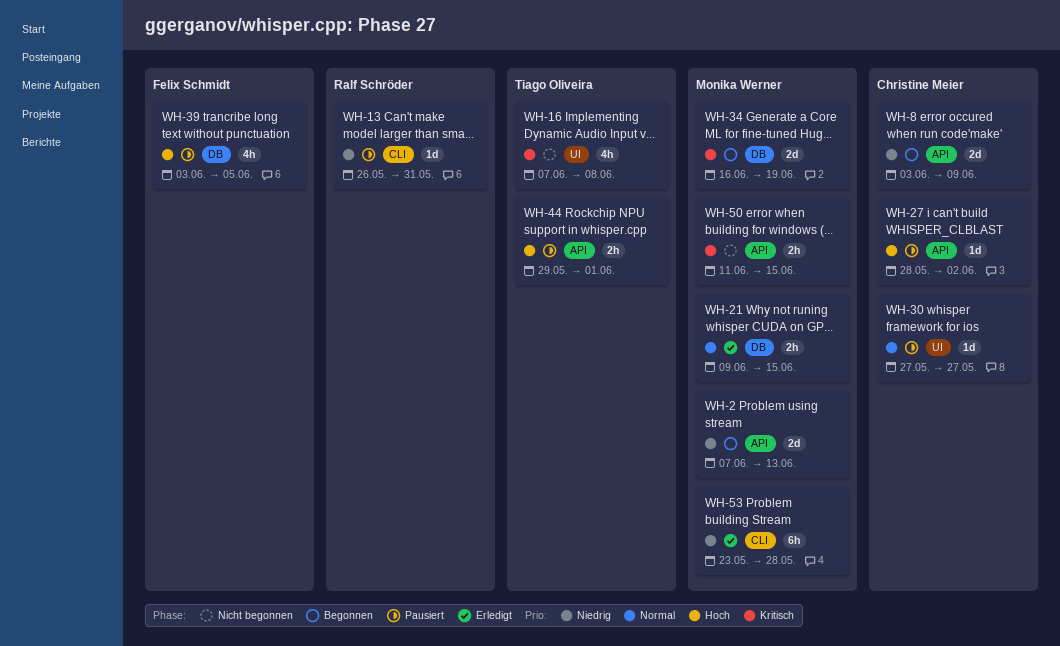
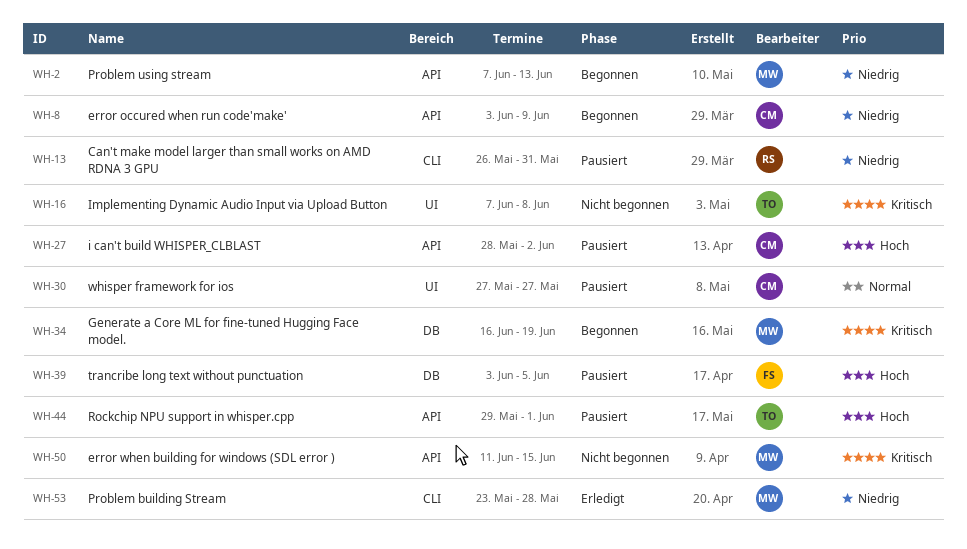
WH-21: present -> none

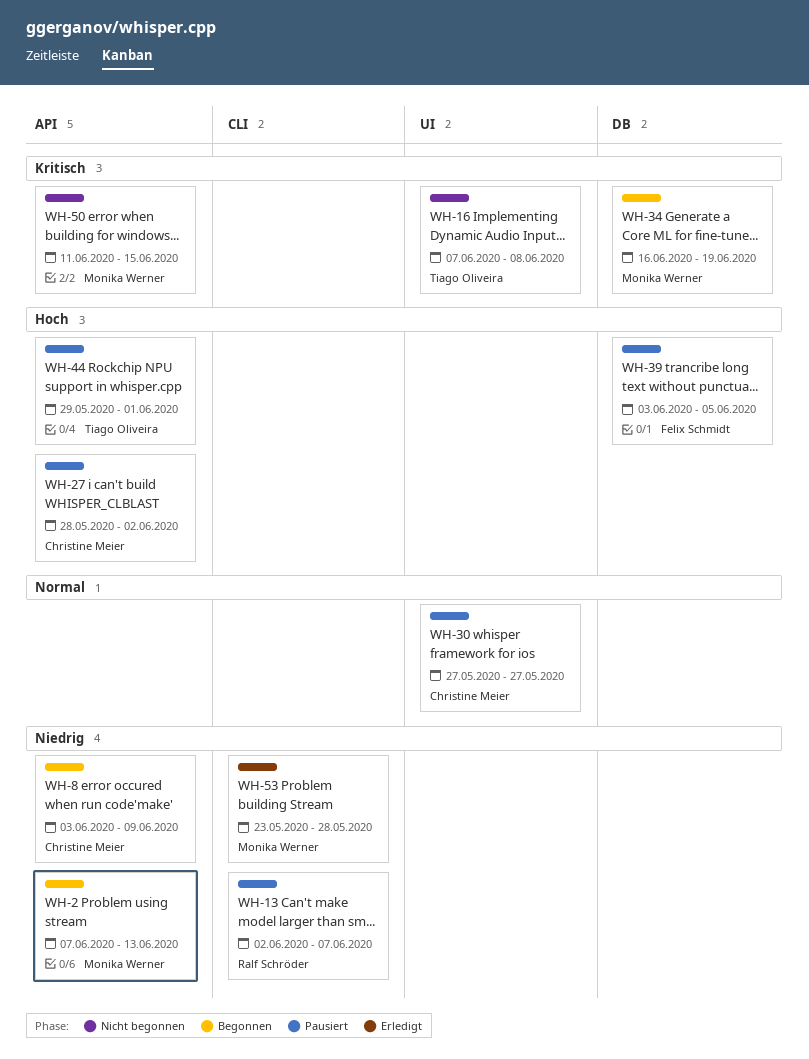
WH-13, start: May 26 -> Jun 2
WH-13, due: May 31 -> Jun 7

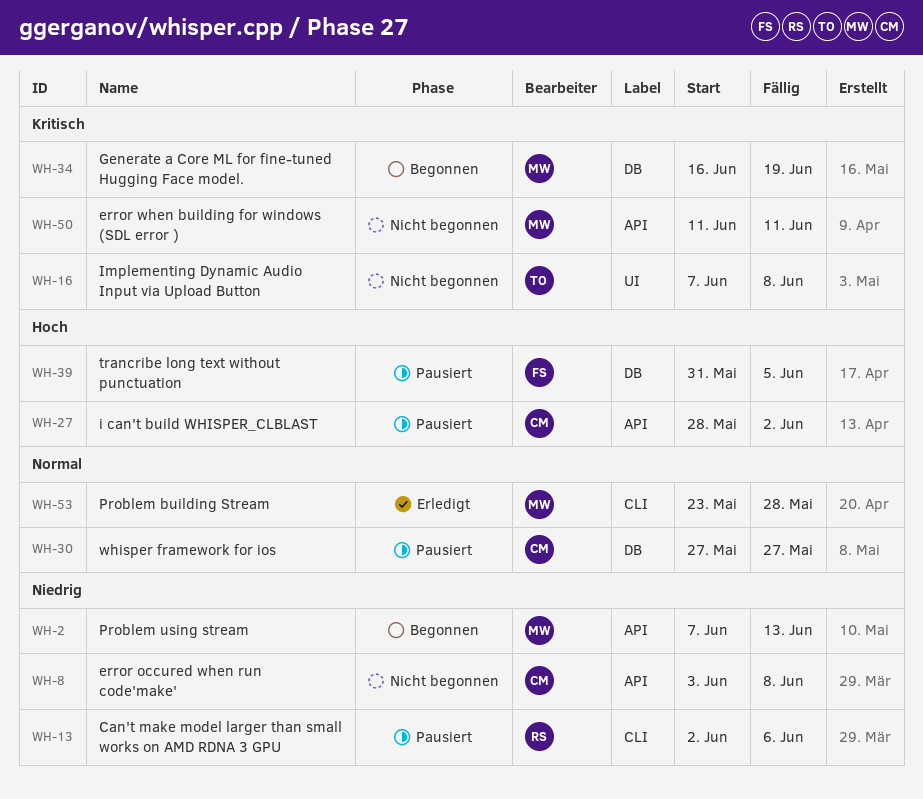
WH-8, status: Begonnen -> Nicht begonnen
WH-8, due: Jun 9 -> Jun 8
WH-13, due: Jun 7 -> Jun 6
WH-30, label: UI -> DB
WH-39, start: Jun 3 -> May 31
WH-44: present -> none
WH-50, due: Jun 15 -> Jun 11
WH-53, priority: Niedrig -> Normal

